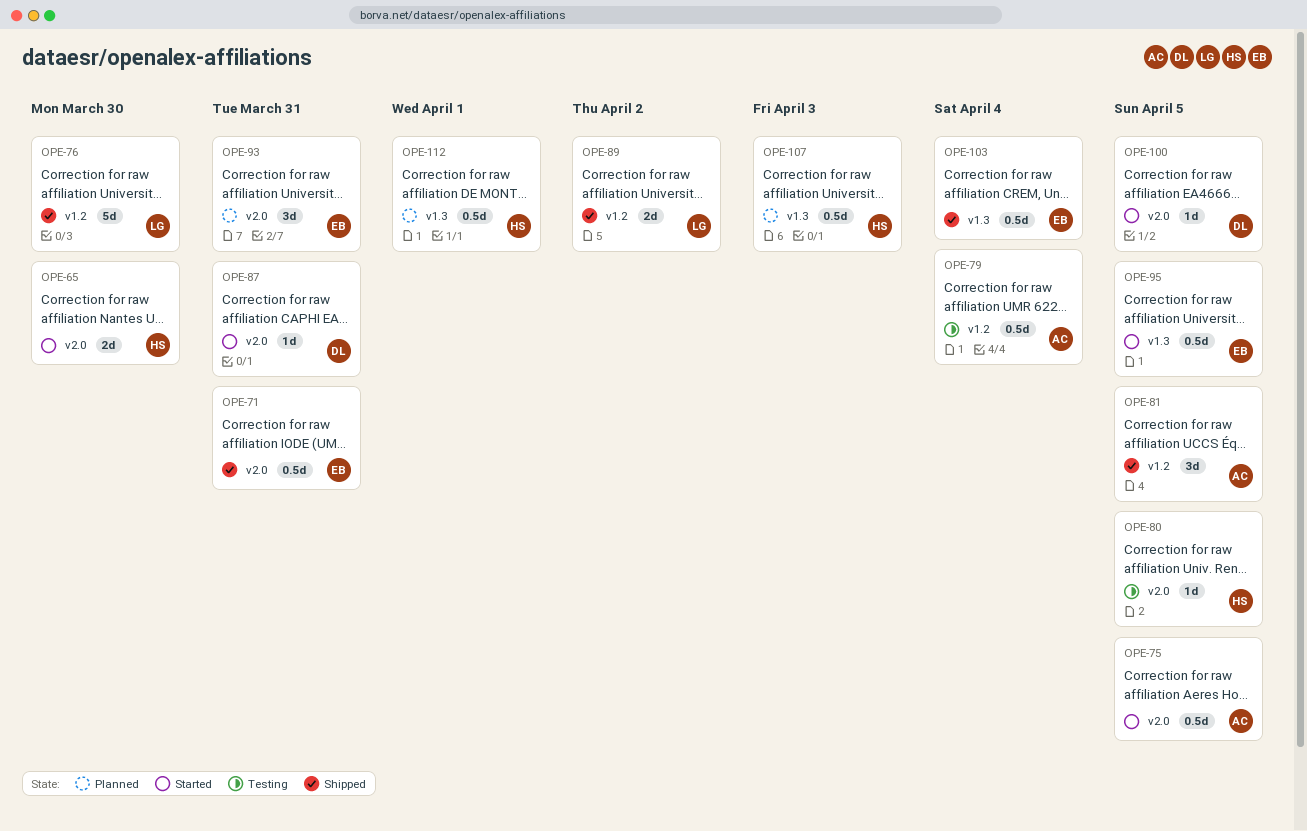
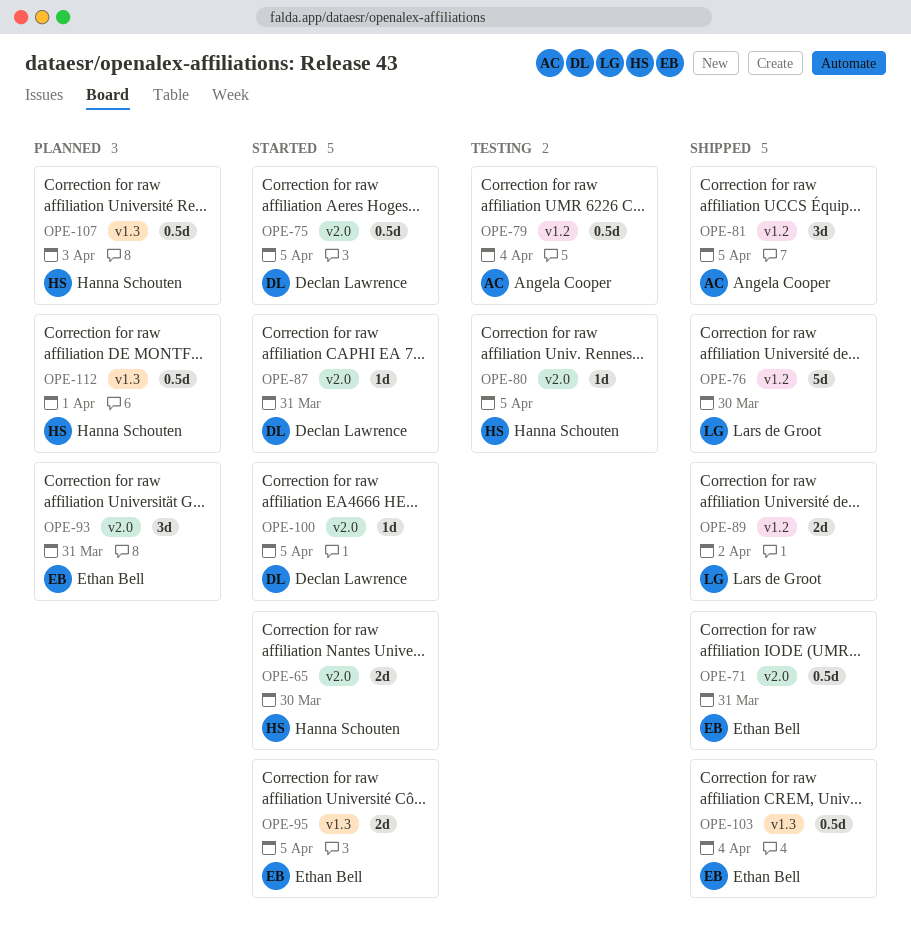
OPE-75, owner: Angela Cooper -> Declan Lawrence
OPE-95, estimate: 0.5d -> 2d

